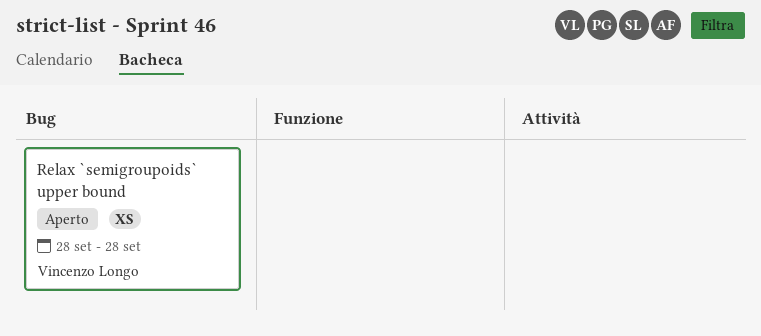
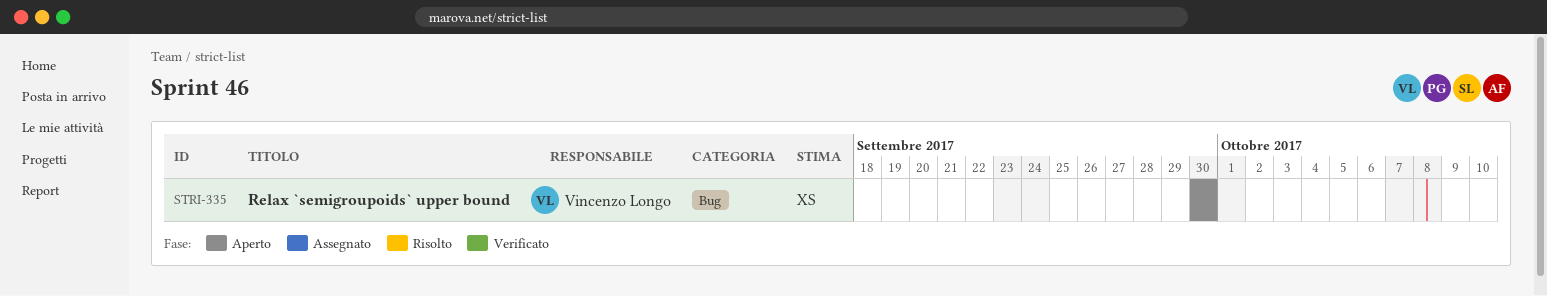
Relax `semigroupoids` upper bound, start: Sep 28 -> Sep 30
Relax `semigroupoids` upper bound, due: Sep 28 -> Sep 30

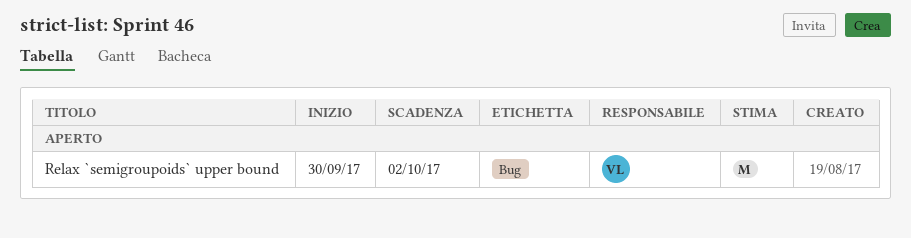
Relax `semigroupoids` upper bound, estimate: XS -> M
Relax `semigroupoids` upper bound, due: Sep 30 -> Oct 2

